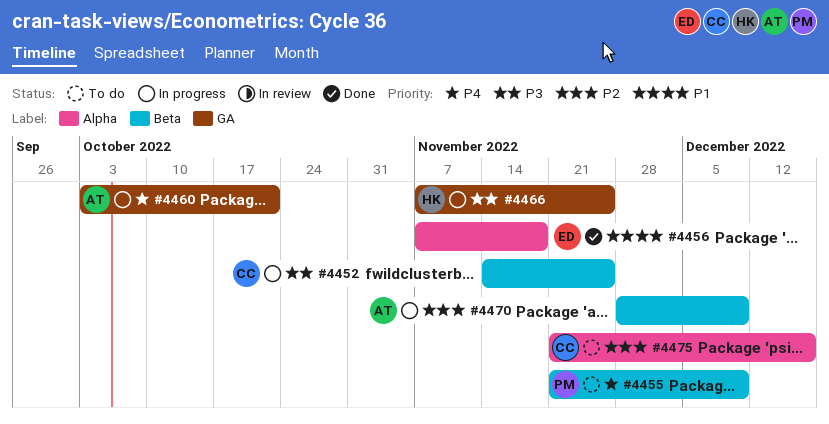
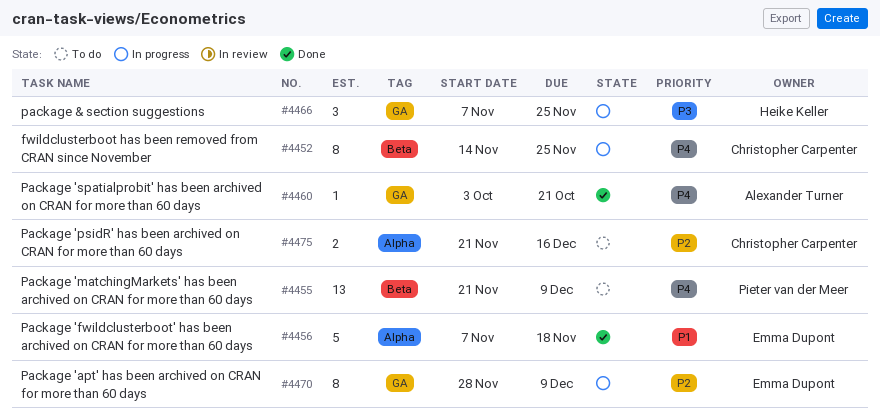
#4452, priority: P3 -> P4
#4460, status: In progress -> Done
#4470, owner: Alexander Turner -> Emma Dupont
#4470, label: Beta -> GA

